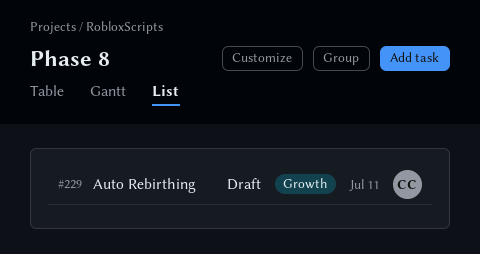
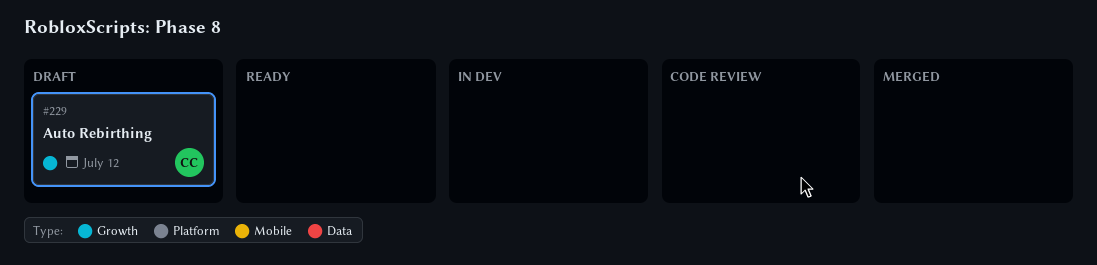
#229, due: Jul 11 -> Jul 12

